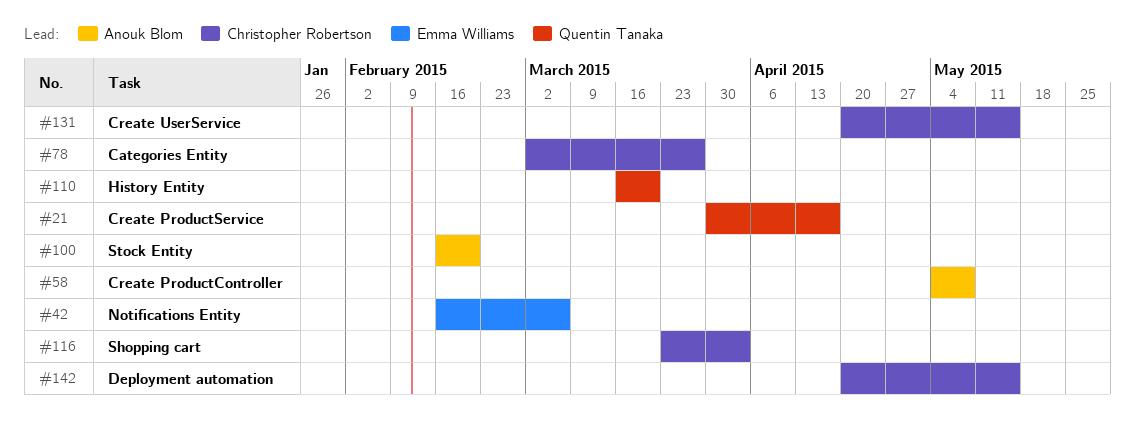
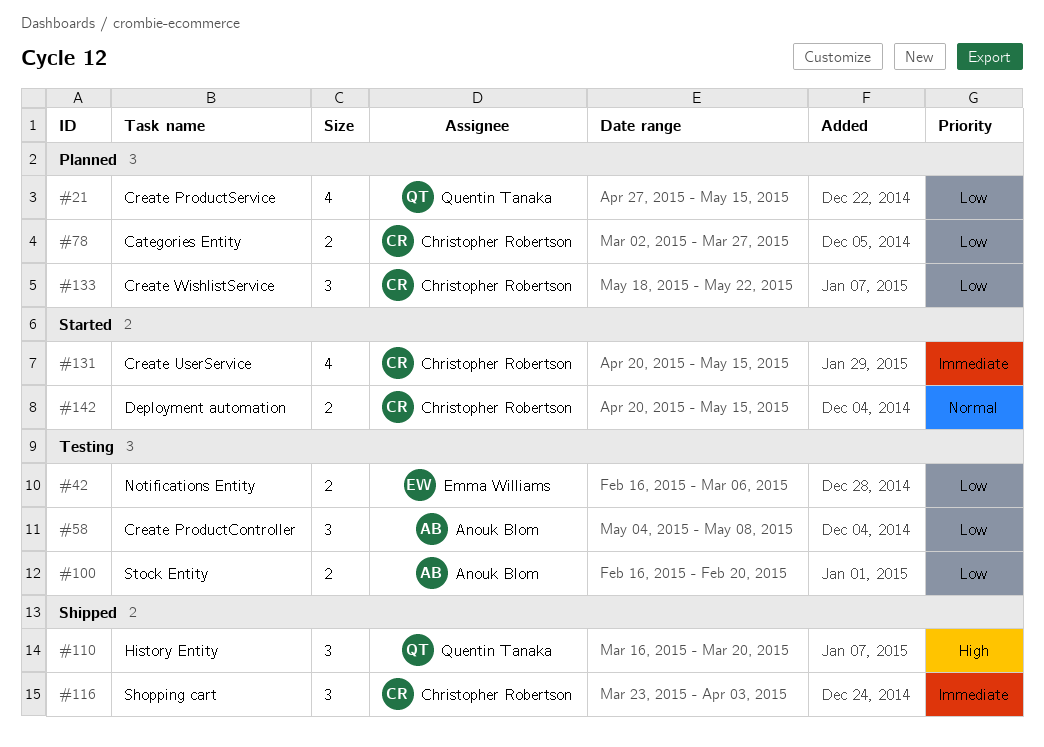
#21, start: Mar 30 -> Apr 27
#21, due: Apr 17 -> May 15
#133: none -> present

